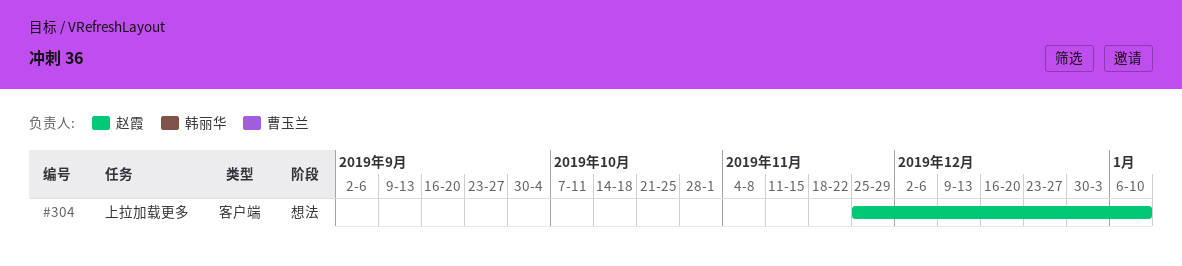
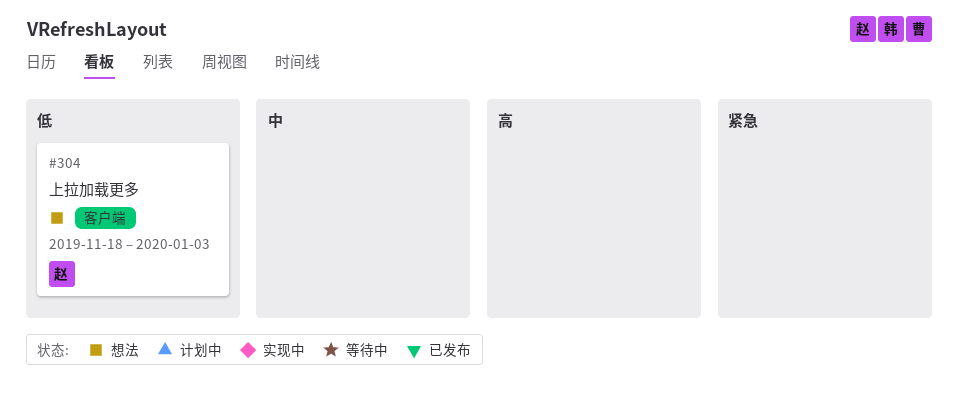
#304, start: Nov 25 -> Nov 18
#304, due: Jan 10 -> Jan 3

